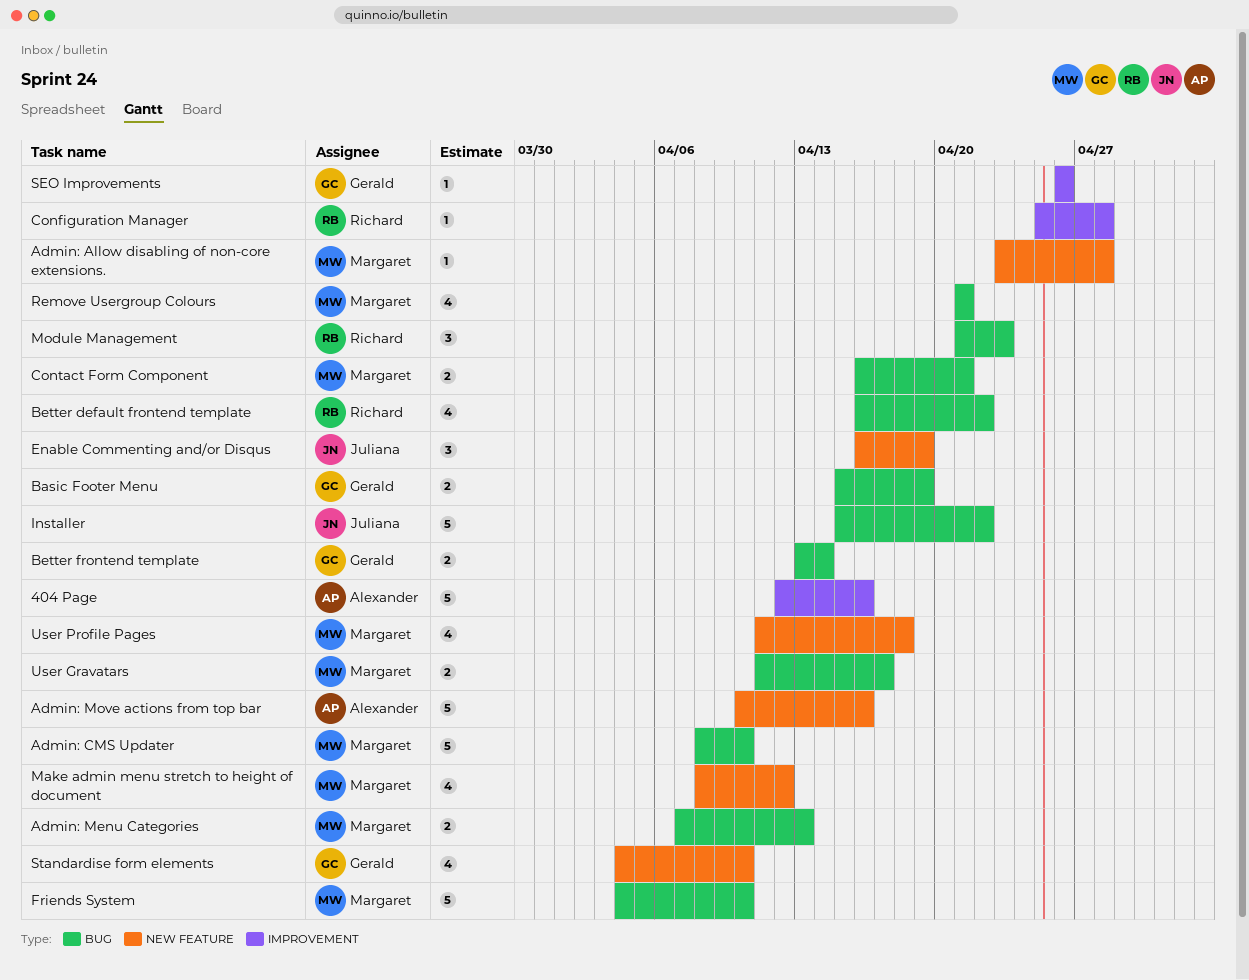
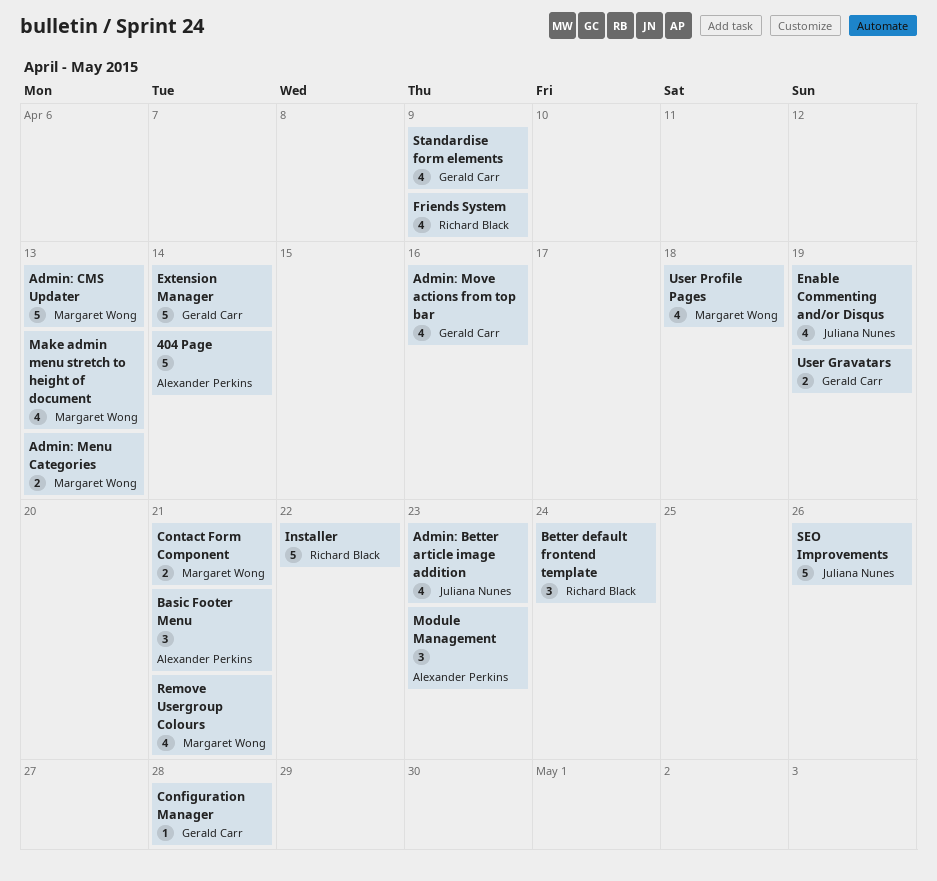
404 Page, due: Apr 16 -> Apr 14
Admin: Allow disabling of non-core extensions.: present -> none
Admin: Better article image addition: none -> present
Admin: CMS Updater, due: Apr 10 -> Apr 13
Admin: Move actions from top bar, owner: Alexander Perkins -> Gerald Carr
Admin: Move actions from top bar, estimate: 5 -> 4
Basic Footer Menu, owner: Gerald Carr -> Alexander Perkins
Basic Footer Menu, estimate: 2 -> 3
Basic Footer Menu, due: Apr 19 -> Apr 21
Better default frontend template, estimate: 4 -> 3
Better default frontend template, due: Apr 22 -> Apr 24
Better frontend template: present -> none
Configuration Manager, owner: Richard Black -> Gerald Carr
Enable Commenting and/or Disqus, estimate: 3 -> 4
Extension Manager: none -> present
Friends System, owner: Margaret Wong -> Richard Black
Friends System, estimate: 5 -> 4
Friends System, due: Apr 10 -> Apr 9
Installer, owner: Juliana Nunes -> Richard Black
Make admin menu stretch to height of document, due: Apr 12 -> Apr 13
Module Management, owner: Richard Black -> Alexander Perkins
SEO Improvements, owner: Gerald Carr -> Juliana Nunes
SEO Improvements, estimate: 1 -> 5
Standardise form elements, due: Apr 10 -> Apr 9
User Gravatars, owner: Margaret Wong -> Gerald Carr
User Gravatars, due: Apr 17 -> Apr 19

